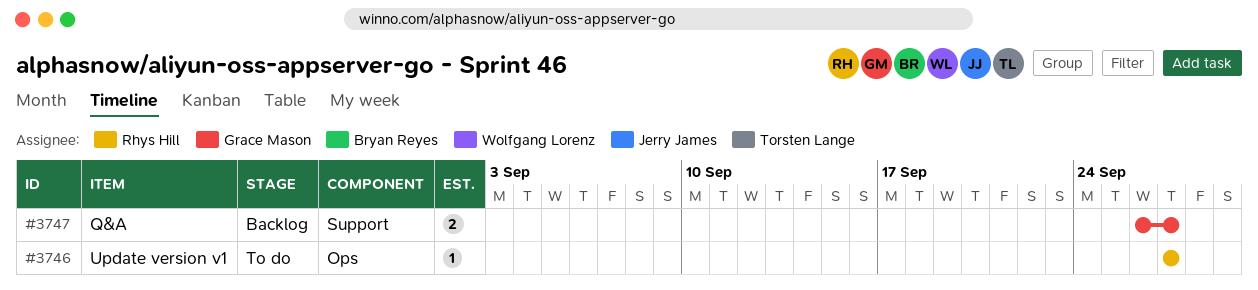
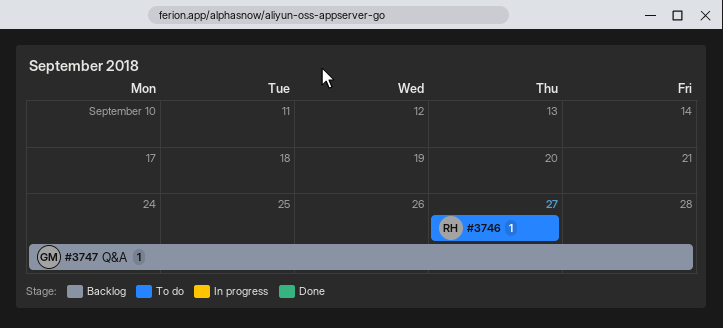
#3747, estimate: 2 -> 1
#3747, start: Sep 26 -> Sep 24
#3747, due: Sep 27 -> Sep 28

